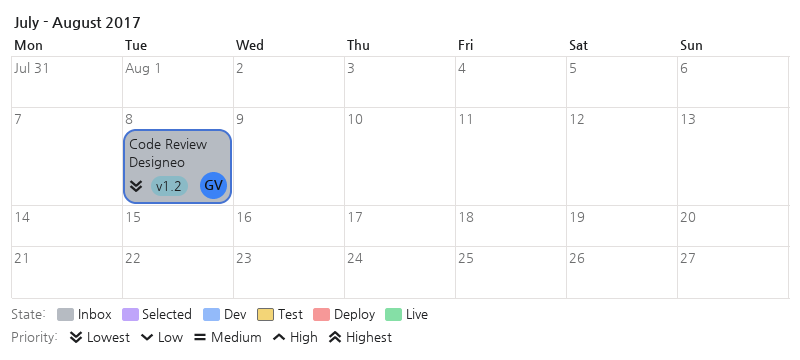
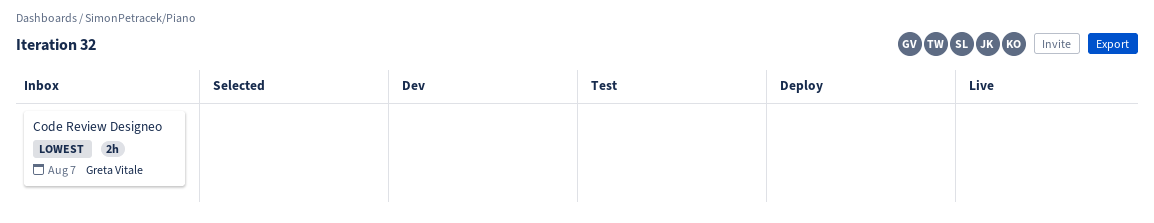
Code Review Designeo, due: Aug 8 -> Aug 7

